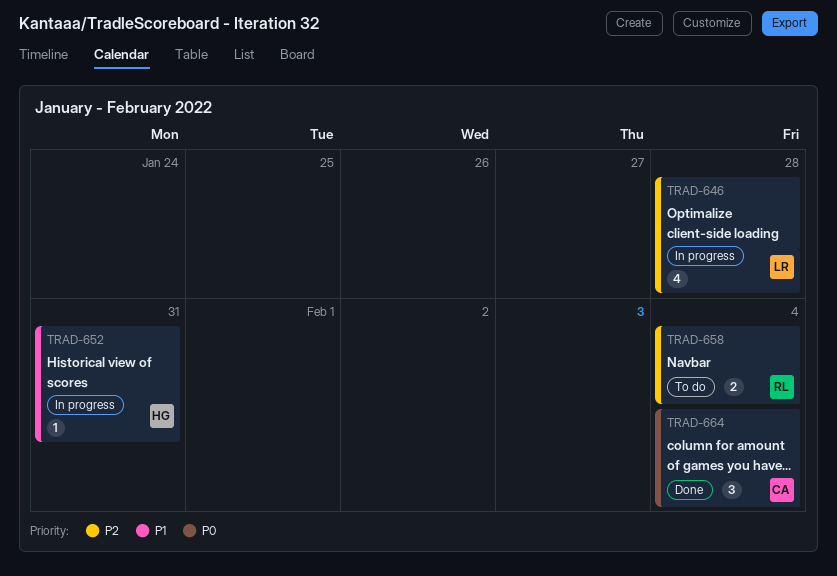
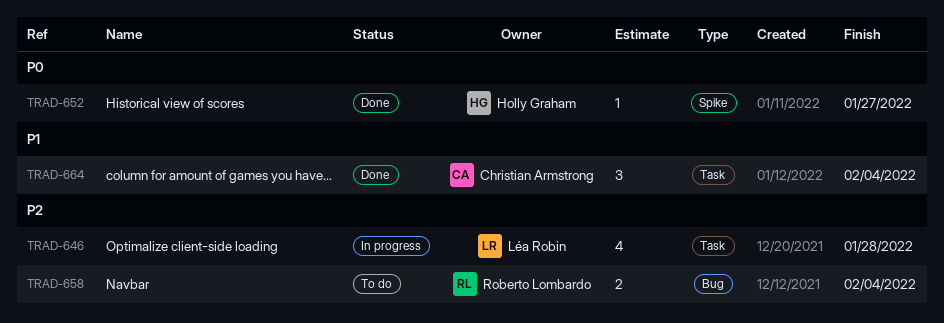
TRAD-652, status: In progress -> Done
TRAD-652, priority: P1 -> P0
TRAD-652, due: Jan 31 -> Jan 27
TRAD-664, priority: P0 -> P1

